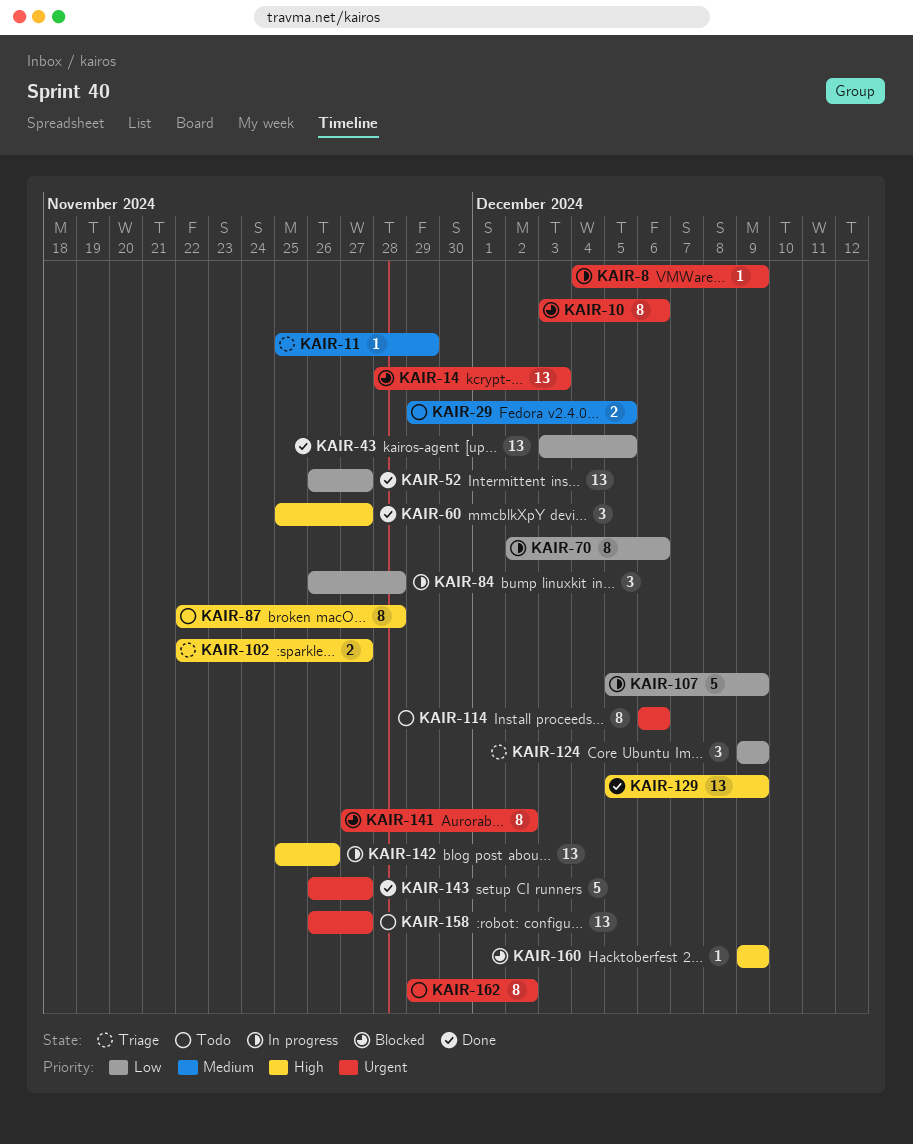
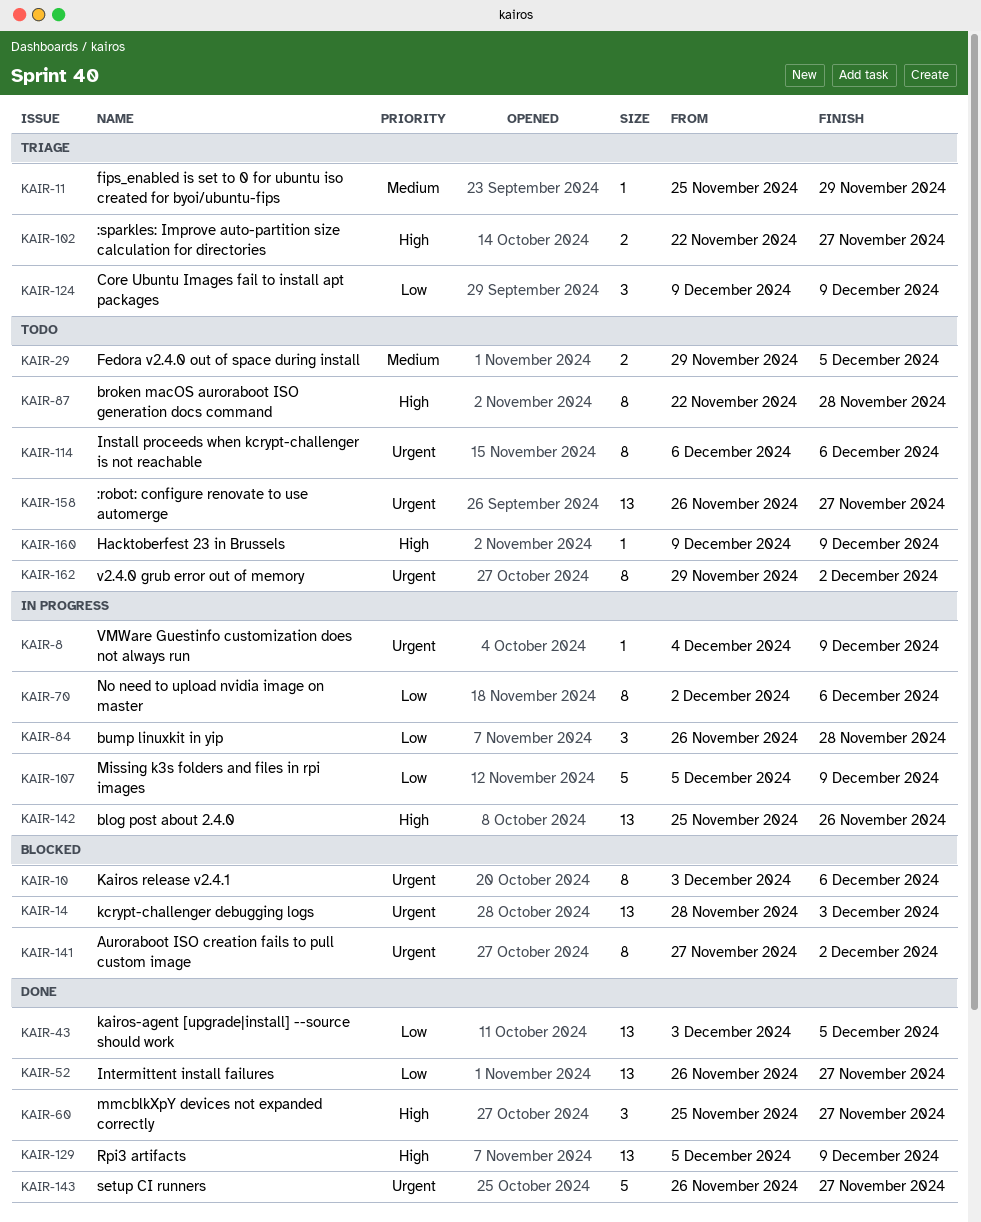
KAIR-160, status: Blocked -> Todo

